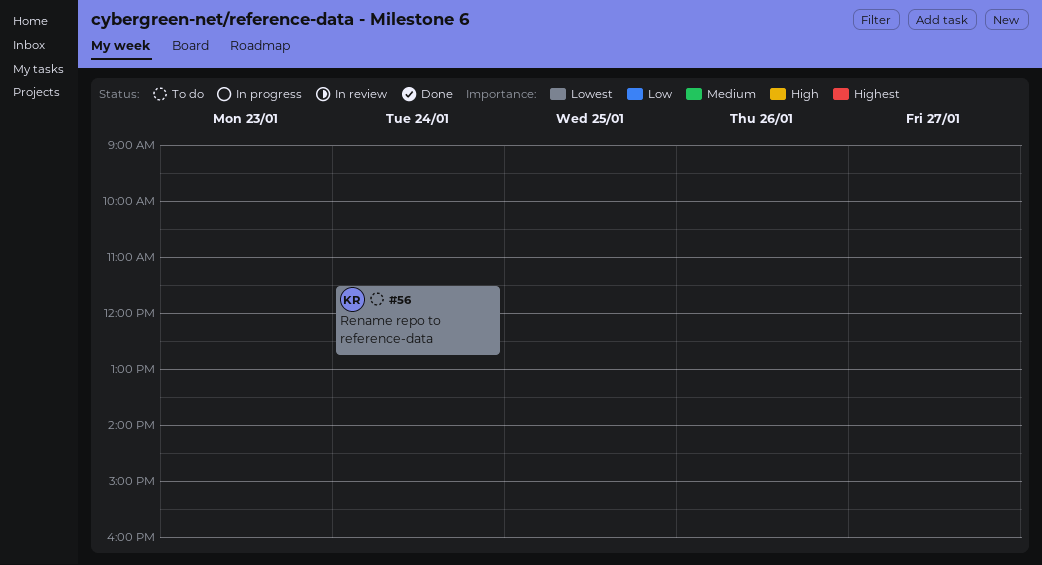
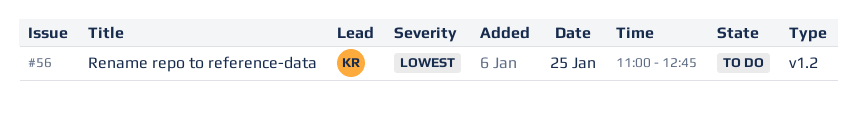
#56, day: Jan 24 -> Jan 25
#56, begins: 11:30 -> 11:00

